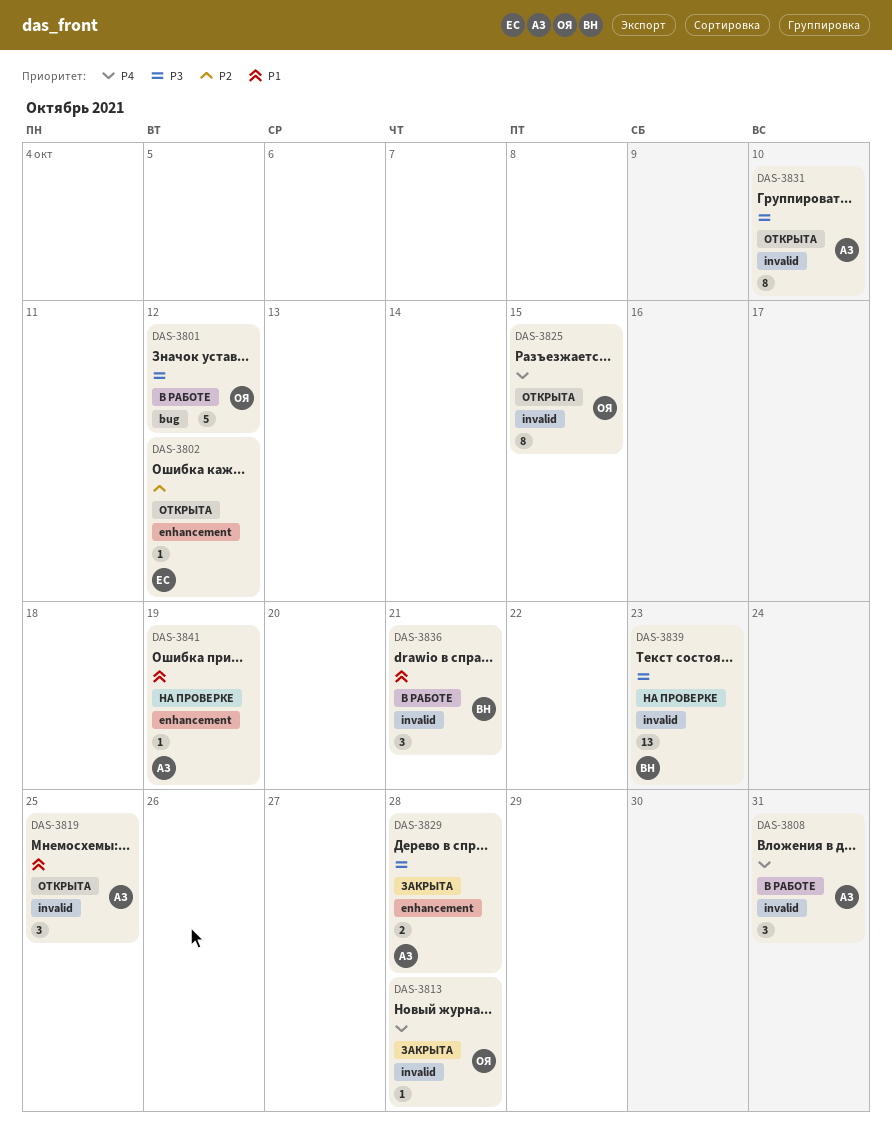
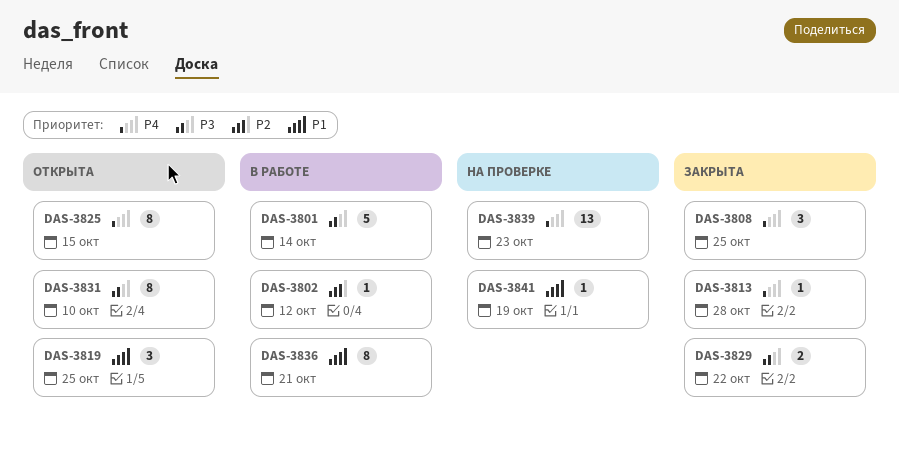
DAS-3801, due: Oct 12 -> Oct 14
DAS-3802, status: Открыта -> В работе
DAS-3808, status: В работе -> Закрыта
DAS-3808, due: Oct 31 -> Oct 25
DAS-3829, due: Oct 28 -> Oct 22
DAS-3836, estimate: 3 -> 8
DAS-3839, priority: P3 -> P4

